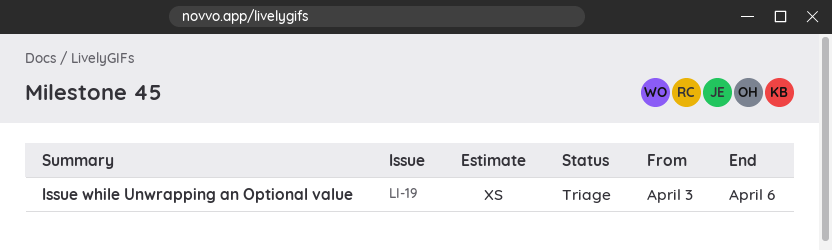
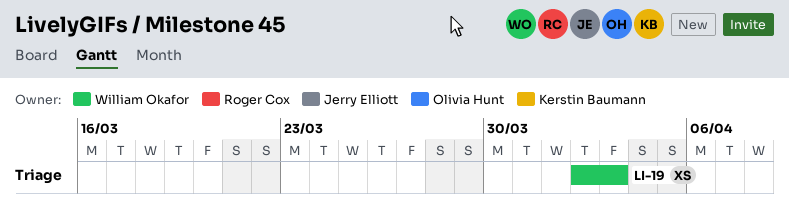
LI-19, start: Apr 3 -> Apr 2
LI-19, due: Apr 6 -> Apr 3

